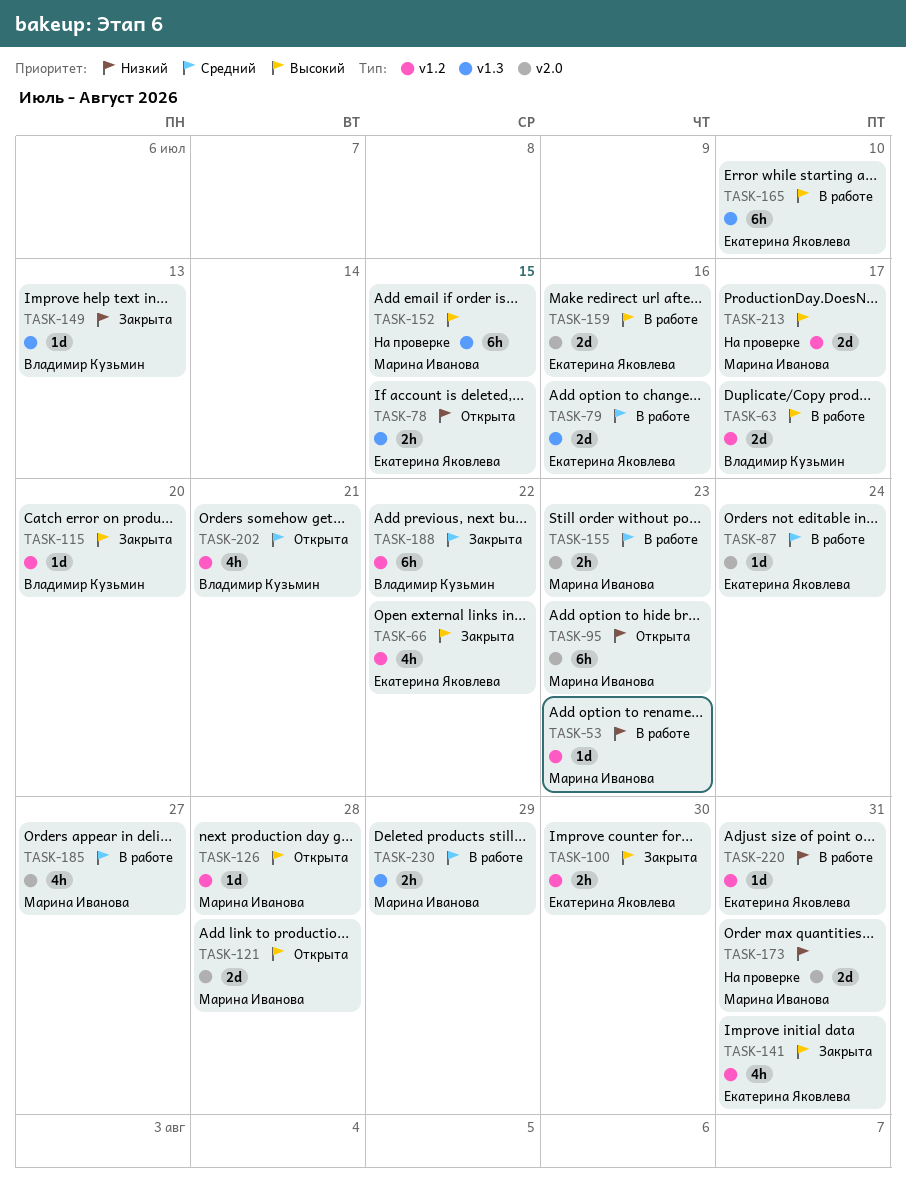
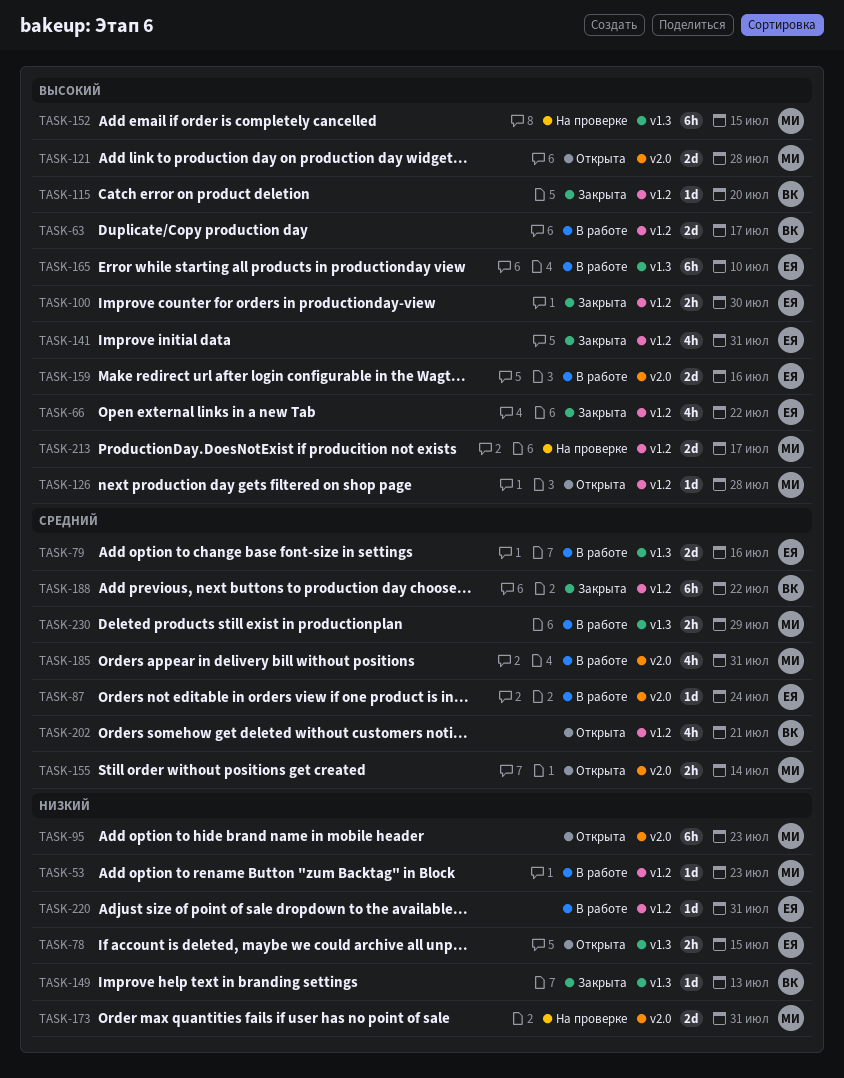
TASK-155, status: В работе -> Открыта
TASK-155, due: Jul 23 -> Jul 14
TASK-185, due: Jul 27 -> Jul 31

